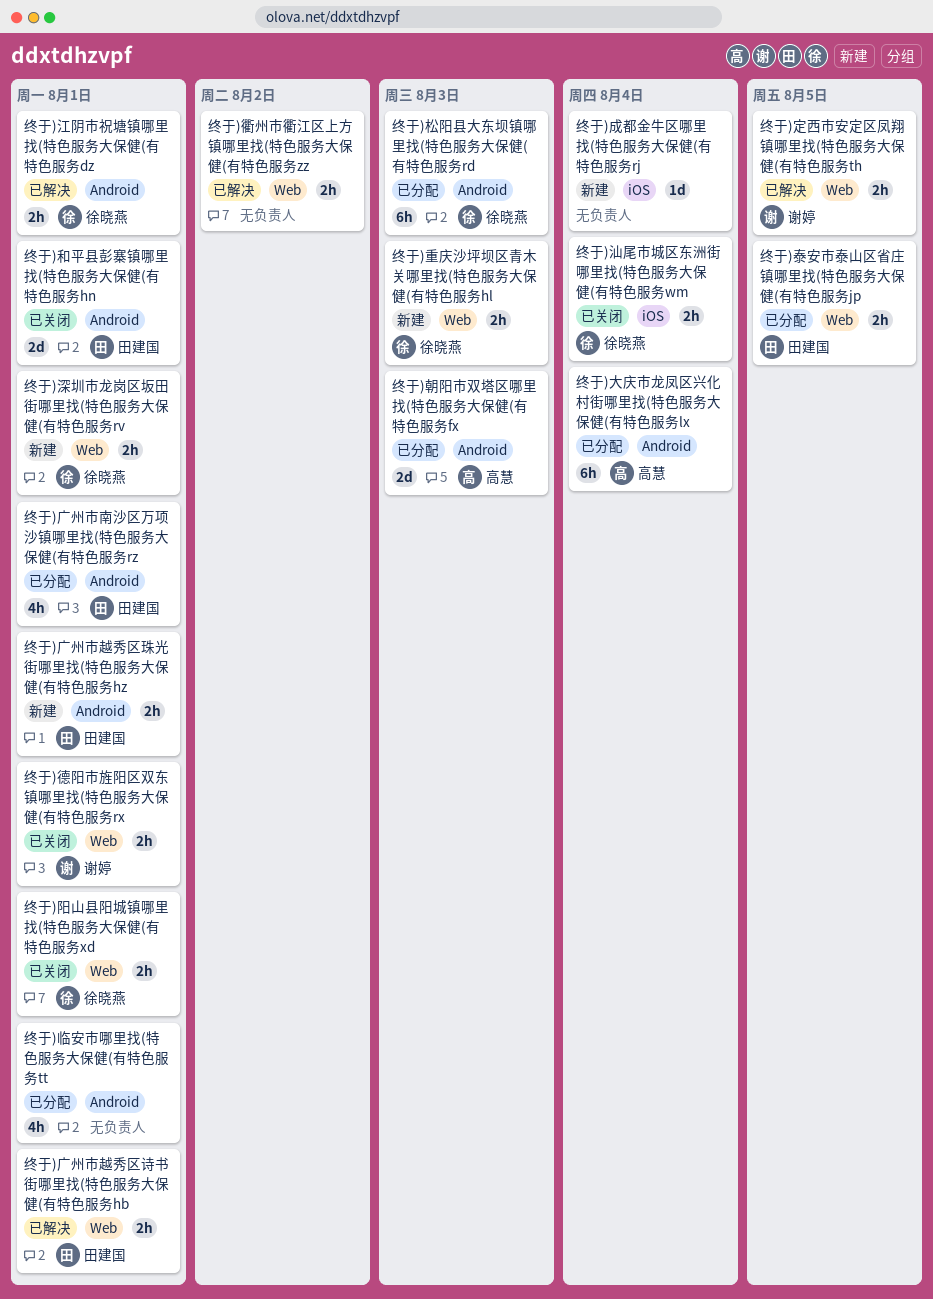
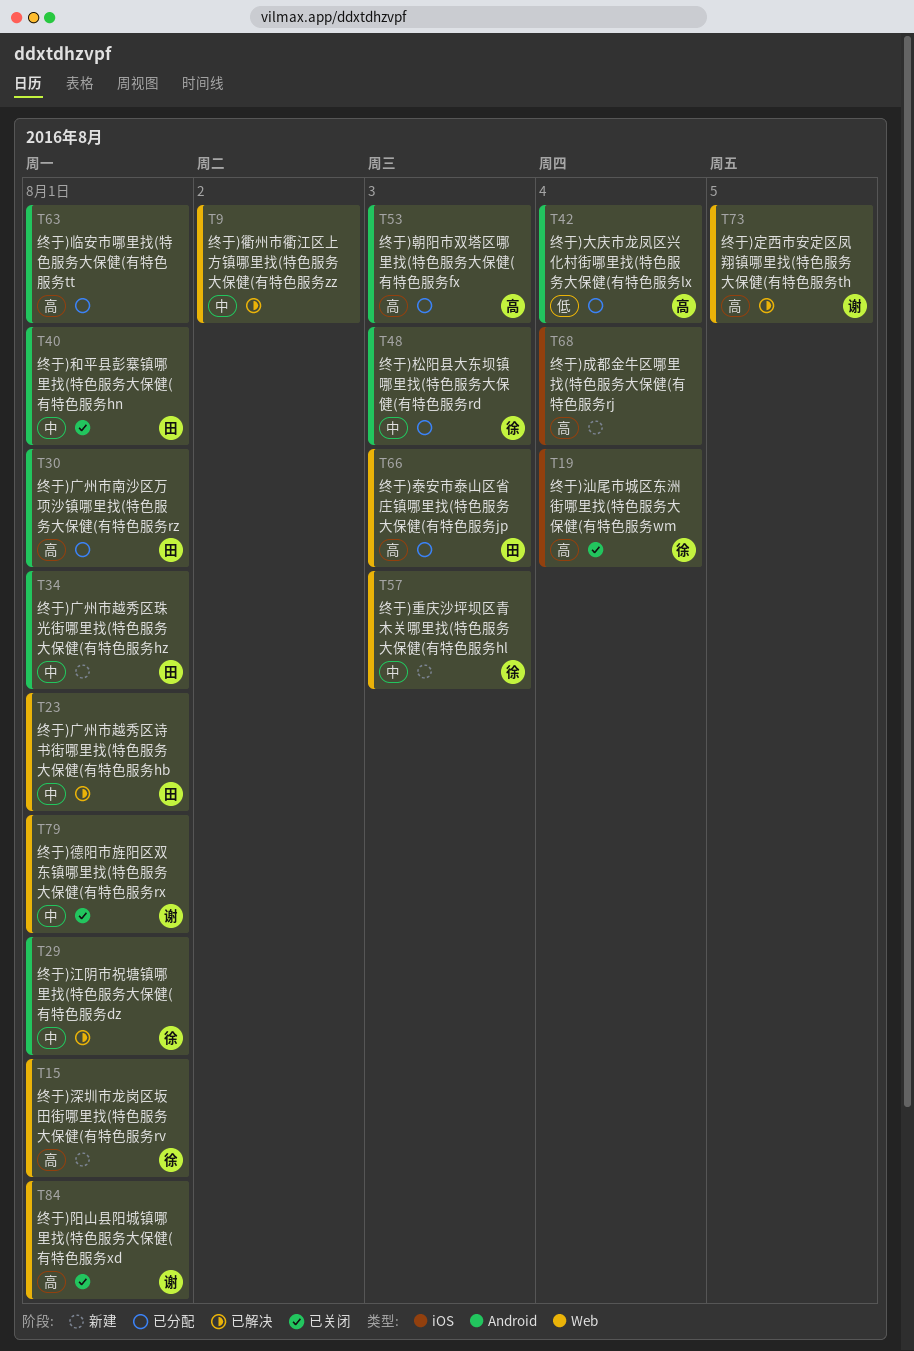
终于)泰安市泰山区省庄镇哪里找(特色服务大保健(有特色服务jp, due: Aug 5 -> Aug 3
终于)阳山县阳城镇哪里找(特色服务大保健(有特色服务xd, owner: 徐晓燕 -> 谢婷

